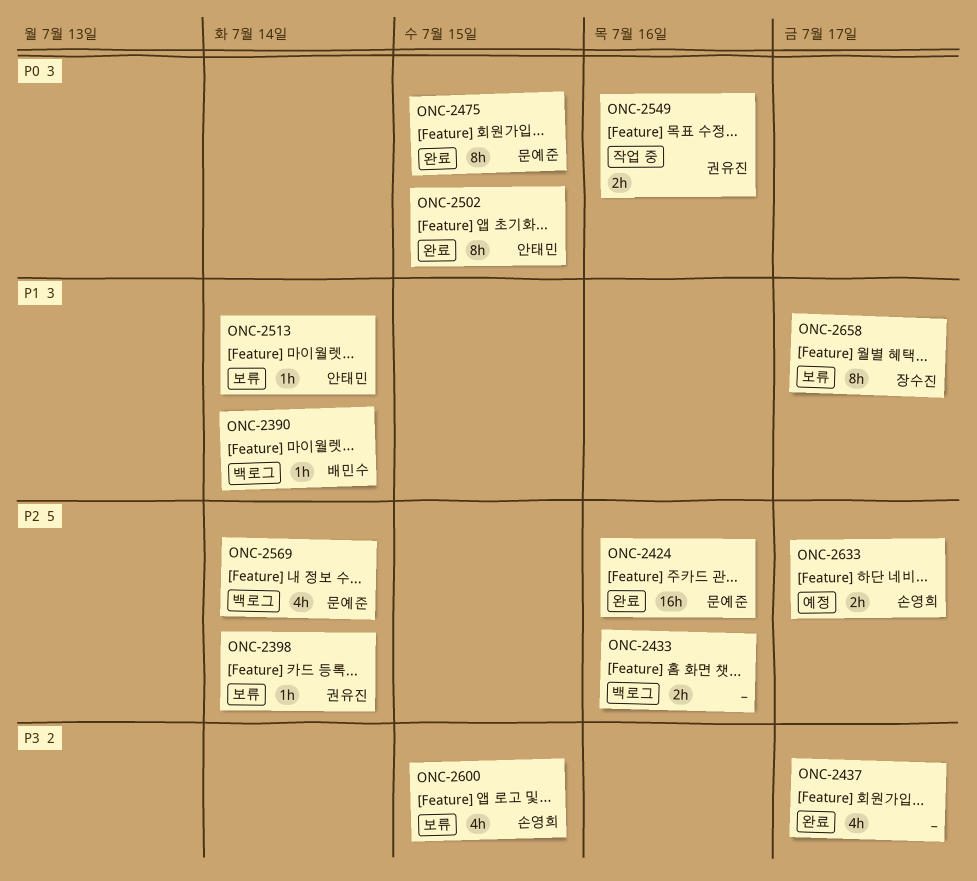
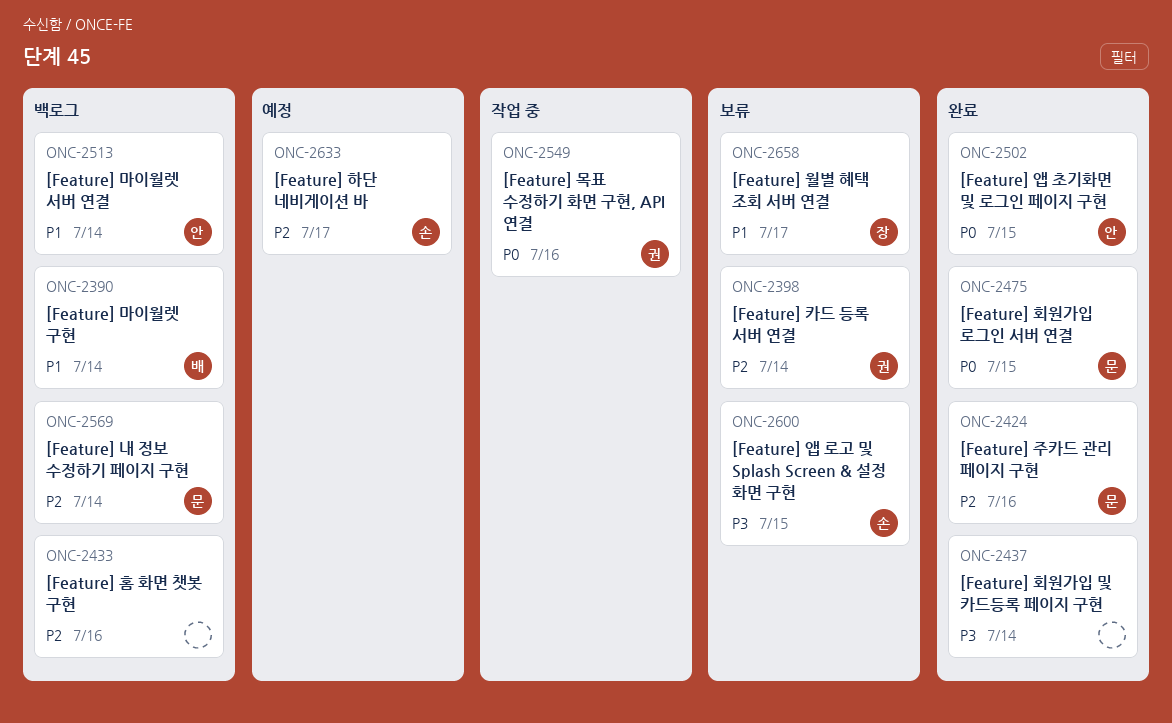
ONC-2437, due: Jul 17 -> Jul 14
ONC-2513, status: 보류 -> 백로그

